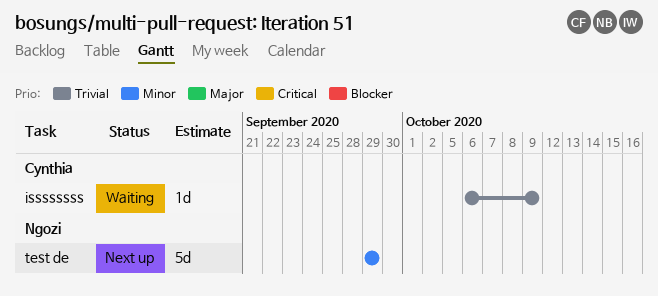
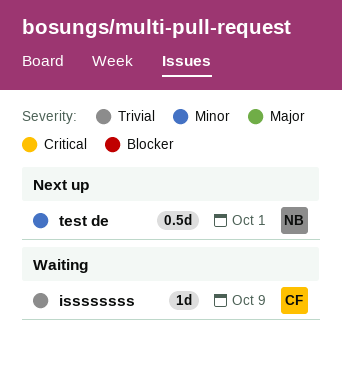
test de, estimate: 5d -> 0.5d
test de, due: Sep 29 -> Oct 1

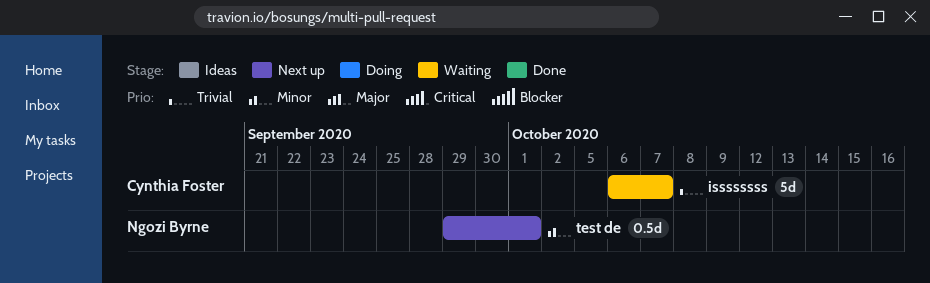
issssssss, estimate: 1d -> 5d
issssssss, due: Oct 9 -> Oct 7

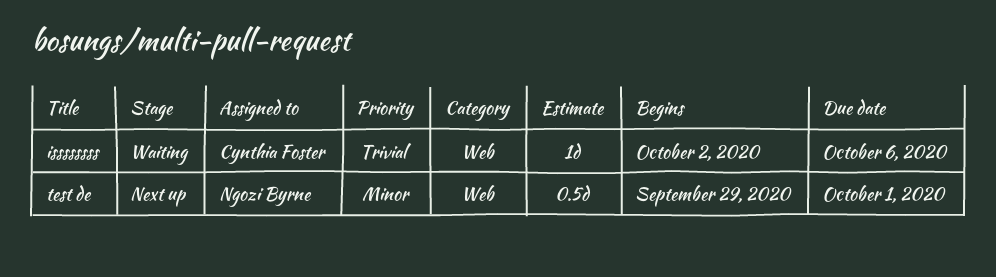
issssssss, estimate: 5d -> 1d
issssssss, start: Oct 6 -> Oct 2
issssssss, due: Oct 7 -> Oct 6

